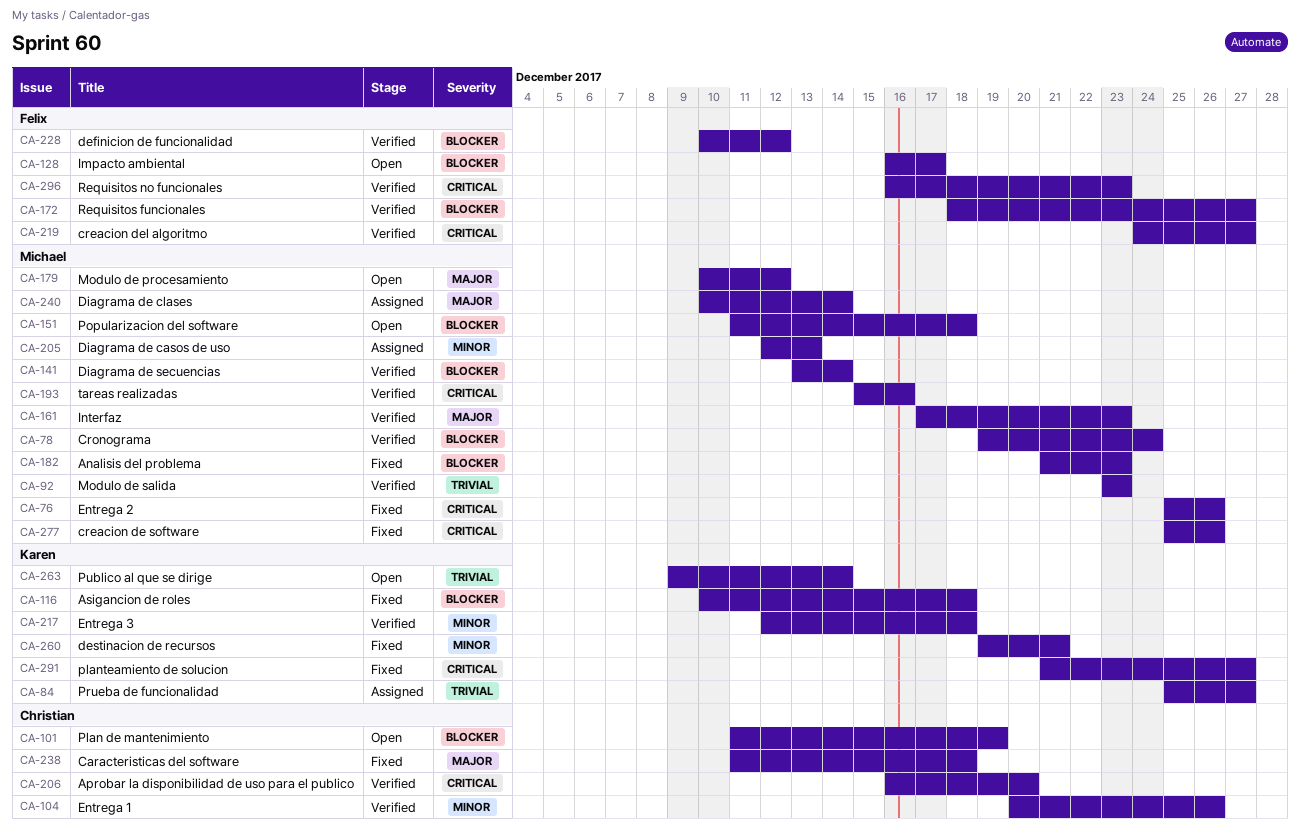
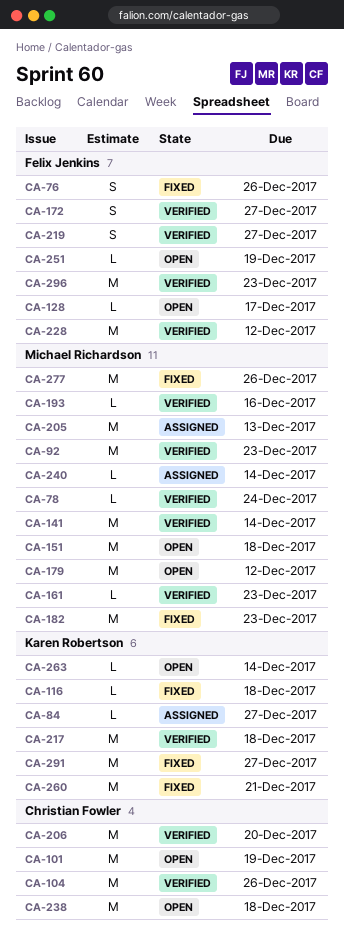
CA-76, owner: Michael Richardson -> Felix Jenkins
CA-238, status: Fixed -> Open
CA-251: none -> present

